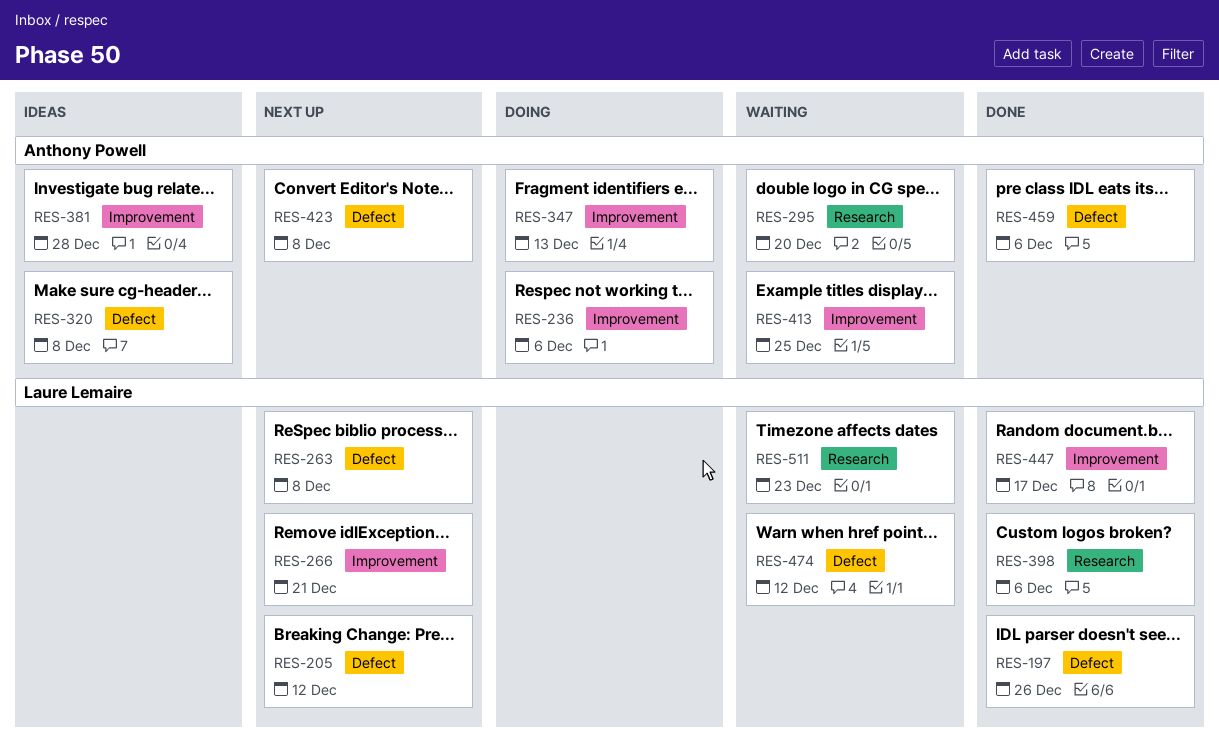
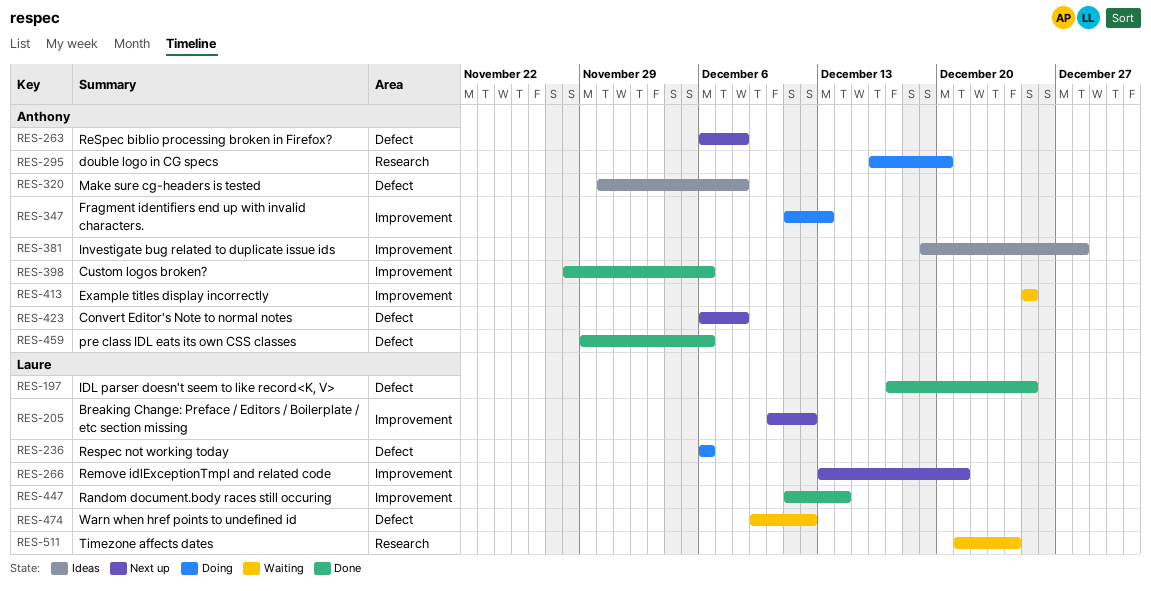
RES-197, due: Dec 26 -> Dec 25
RES-205, label: Defect -> Improvement
RES-236, owner: Anthony Powell -> Laure Lemaire
RES-236, label: Improvement -> Defect
RES-263, owner: Laure Lemaire -> Anthony Powell
RES-295, status: Waiting -> Doing
RES-398, owner: Laure Lemaire -> Anthony Powell
RES-398, label: Research -> Improvement
RES-447, due: Dec 17 -> Dec 14
RES-511, due: Dec 23 -> Dec 24

